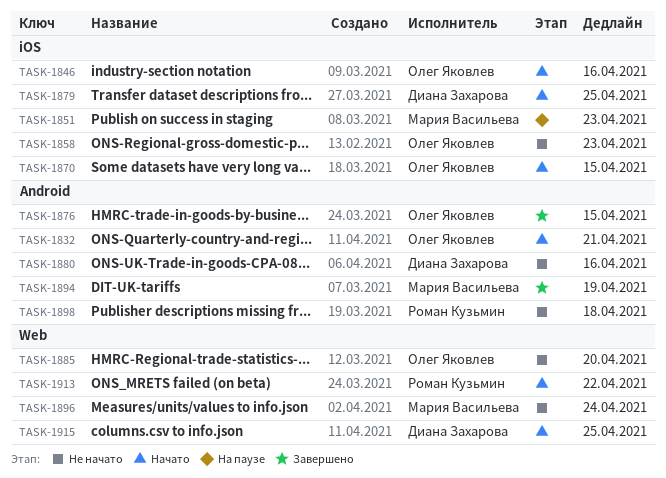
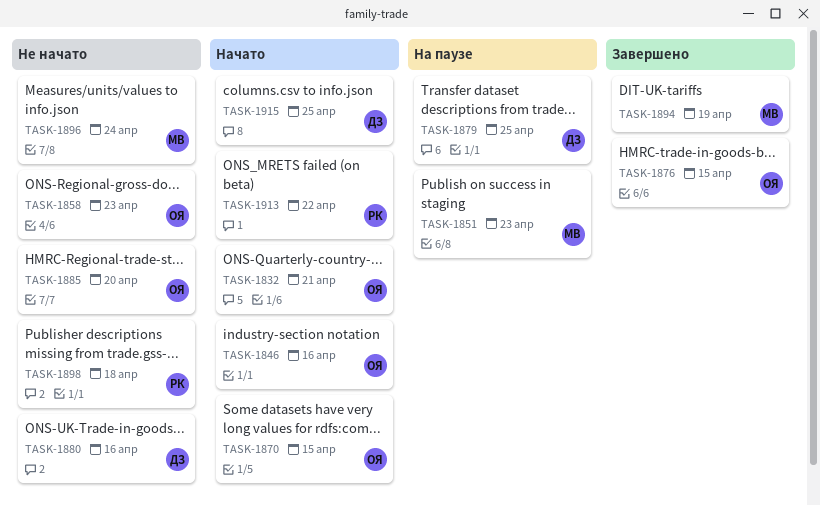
TASK-1879, status: Начато -> На паузе

